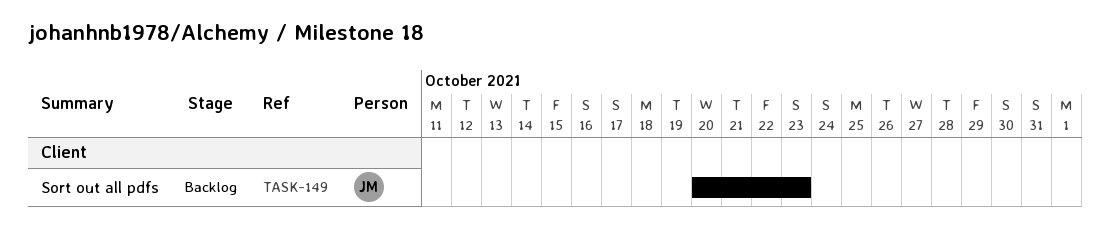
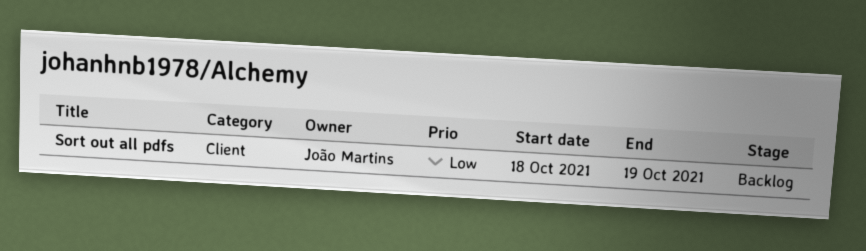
Sort out all pdfs, start: Oct 20 -> Oct 18
Sort out all pdfs, due: Oct 23 -> Oct 19

